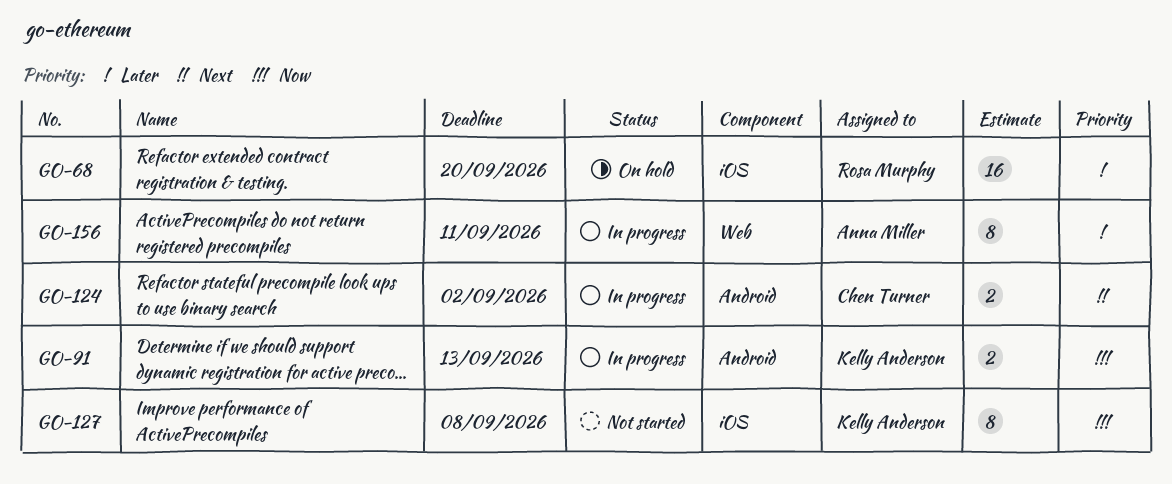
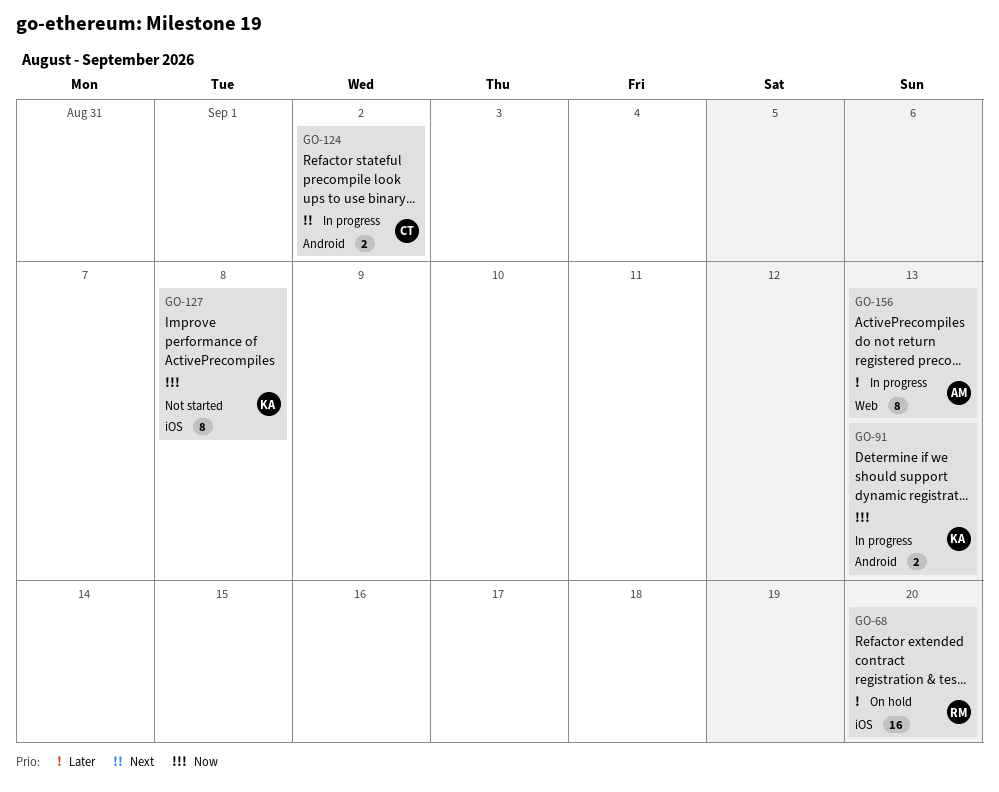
GO-156, due: Sep 11 -> Sep 13

